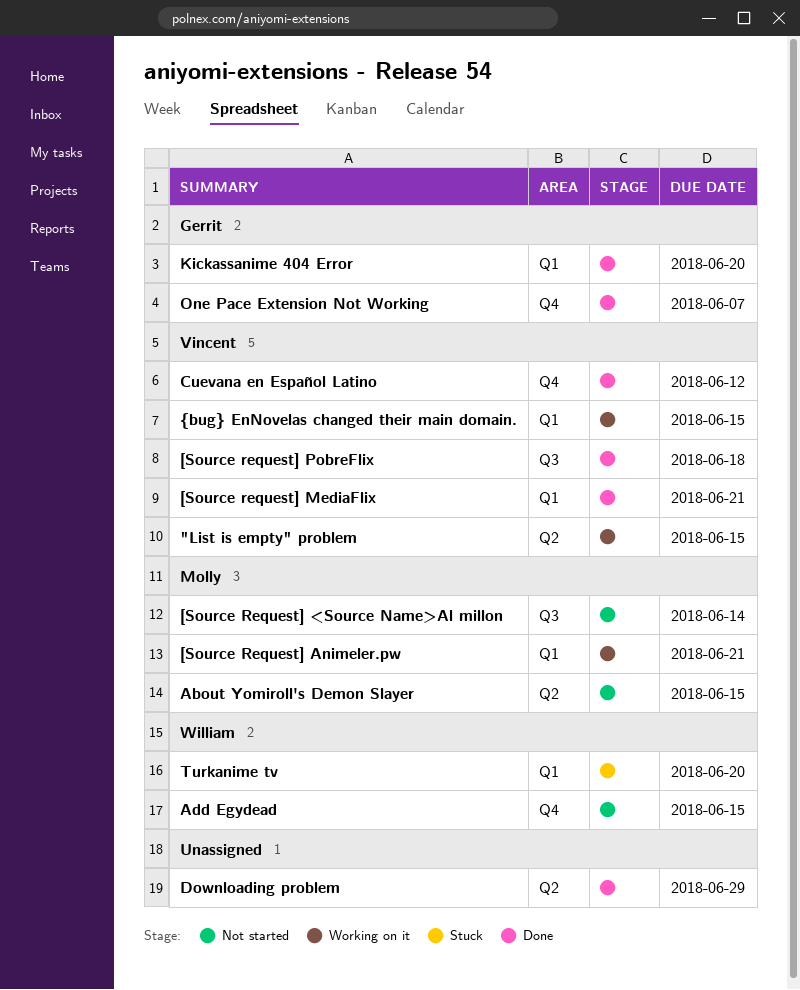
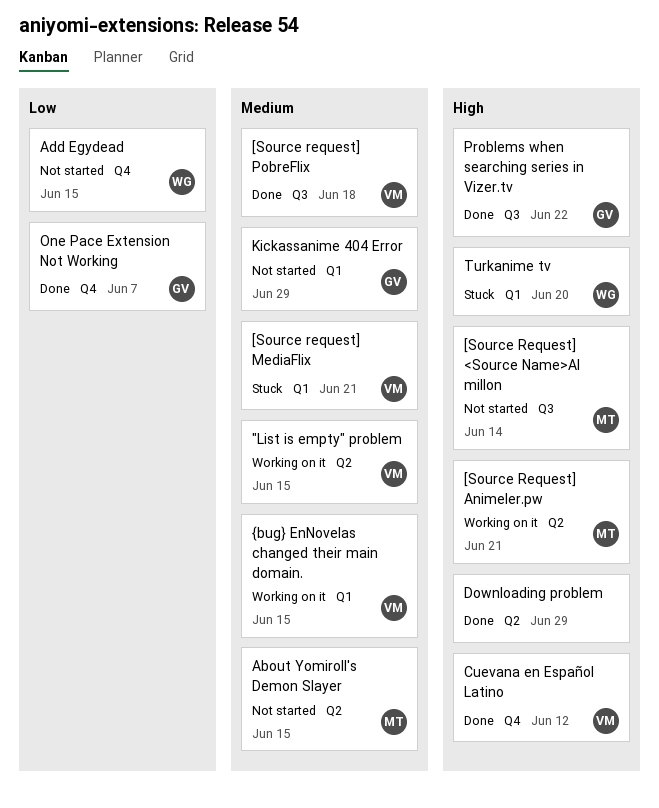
[Source Request] Animeler.pw, label: Q1 -> Q2
[Source request] MediaFlix, status: Done -> Stuck
Kickassanime 404 Error, status: Done -> Not started
Kickassanime 404 Error, due: Jun 20 -> Jun 29
Problems when searching series in Vizer.tv: none -> present

